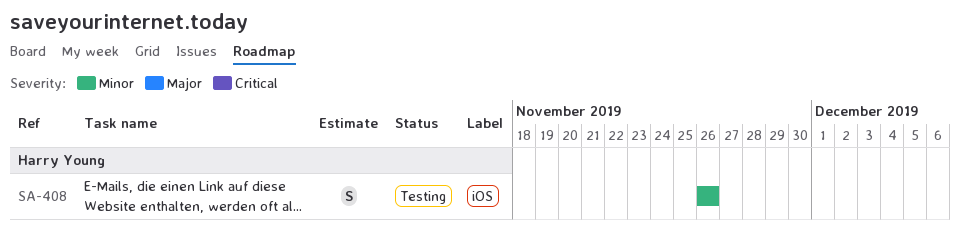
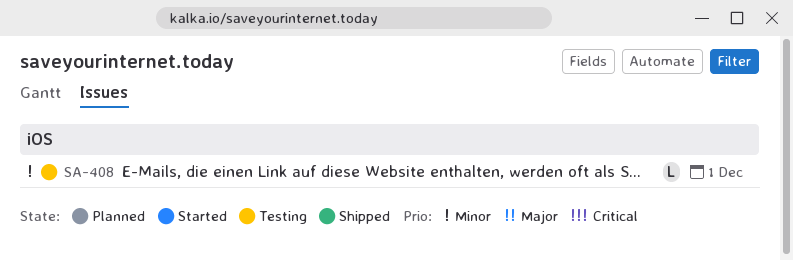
SA-408, estimate: S -> L
SA-408, due: Nov 26 -> Dec 1

